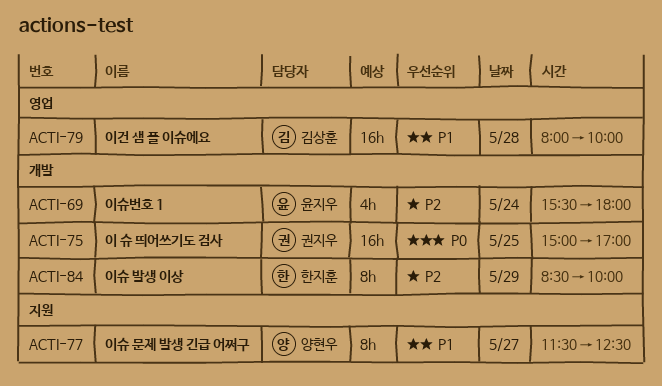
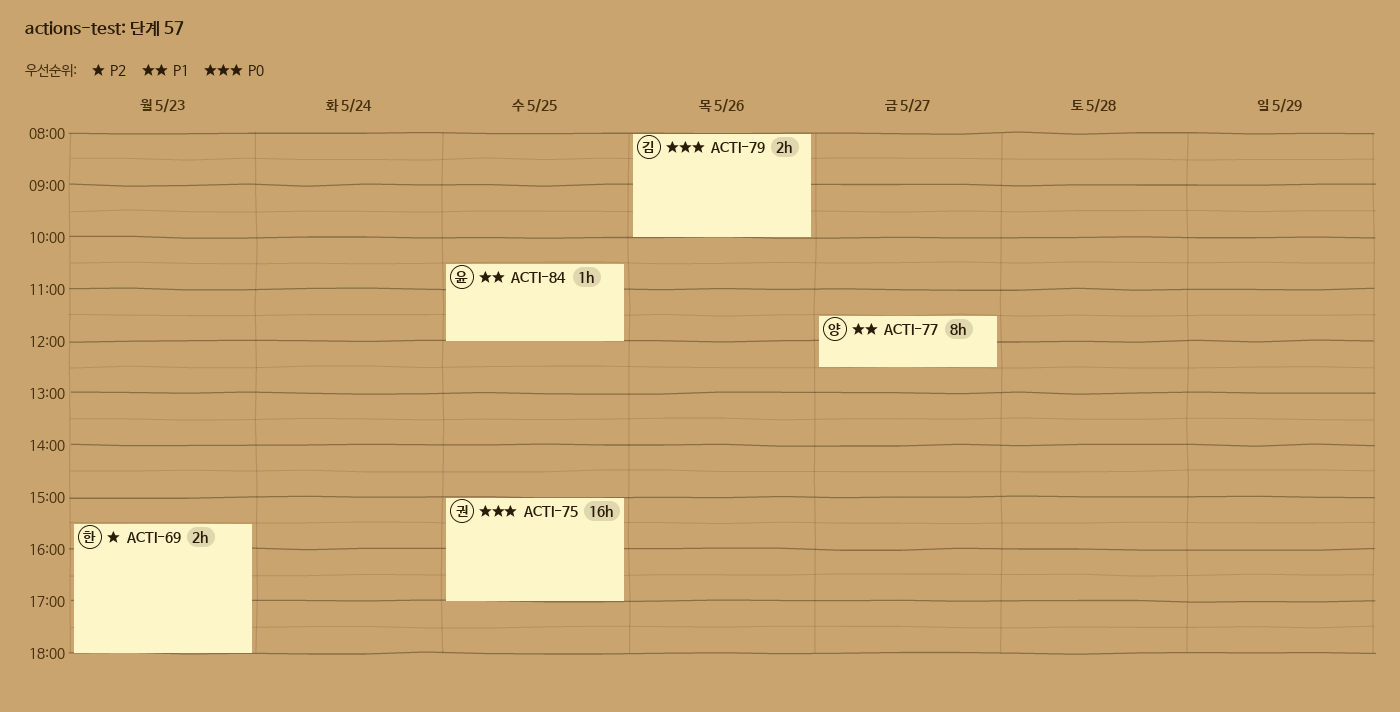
ACTI-69, owner: 윤지우 -> 한지훈
ACTI-69, estimate: 4h -> 2h
ACTI-69, day: May 24 -> May 23
ACTI-79, priority: P1 -> P0
ACTI-79, estimate: 16h -> 2h
ACTI-79, day: May 28 -> May 26
ACTI-84, owner: 한지훈 -> 윤지우
ACTI-84, priority: P2 -> P1
ACTI-84, estimate: 8h -> 1h
ACTI-84, day: May 29 -> May 25
ACTI-84, begins: 08:30 -> 10:30
ACTI-84, ends: 10:00 -> 12:00

